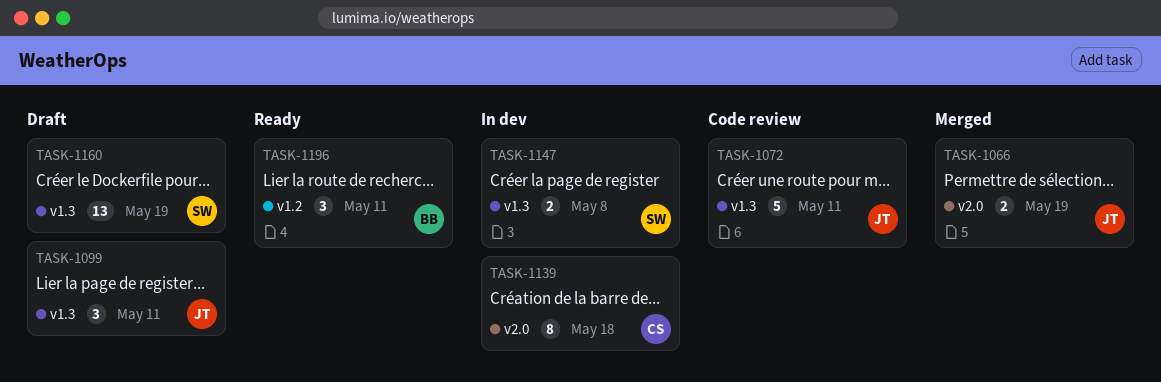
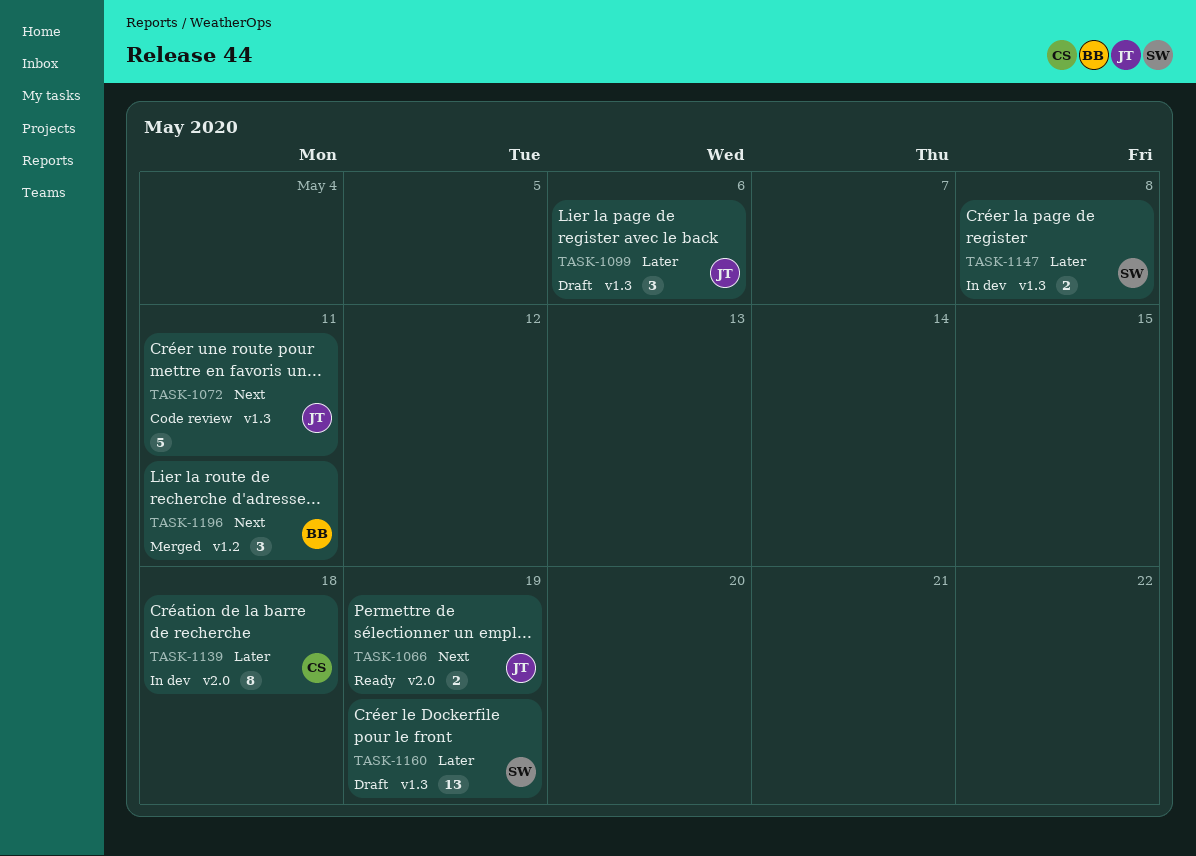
TASK-1066, status: Merged -> Ready
TASK-1099, due: May 11 -> May 6
TASK-1196, status: Ready -> Merged

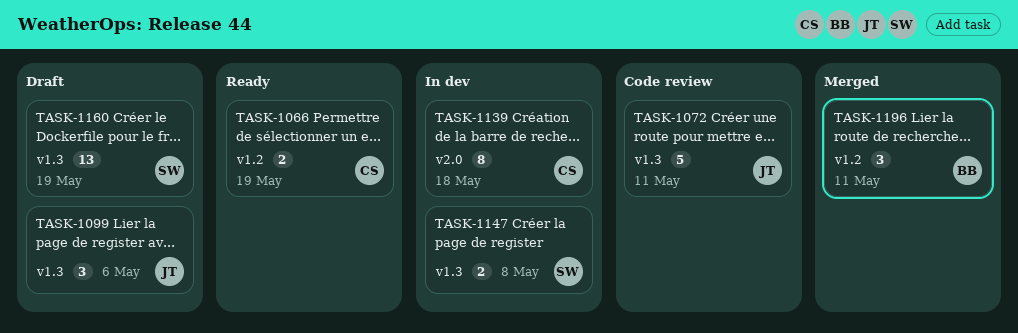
TASK-1066, owner: JT -> CS
TASK-1066, label: v2.0 -> v1.2

